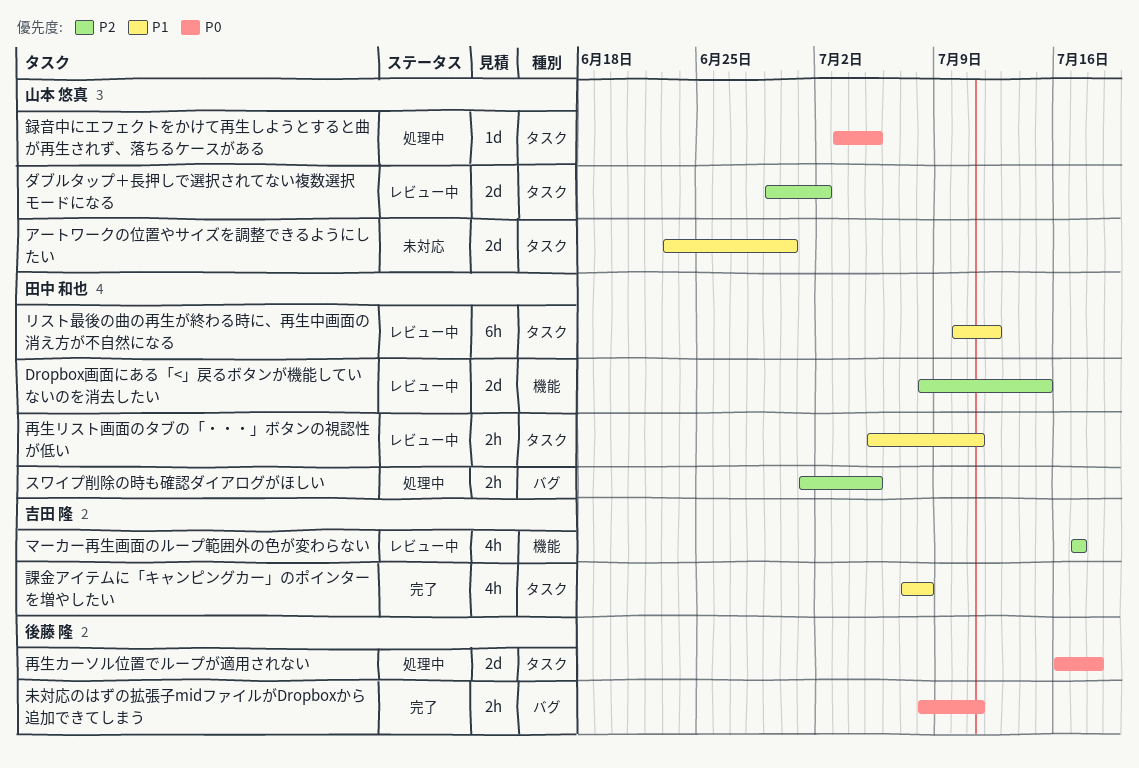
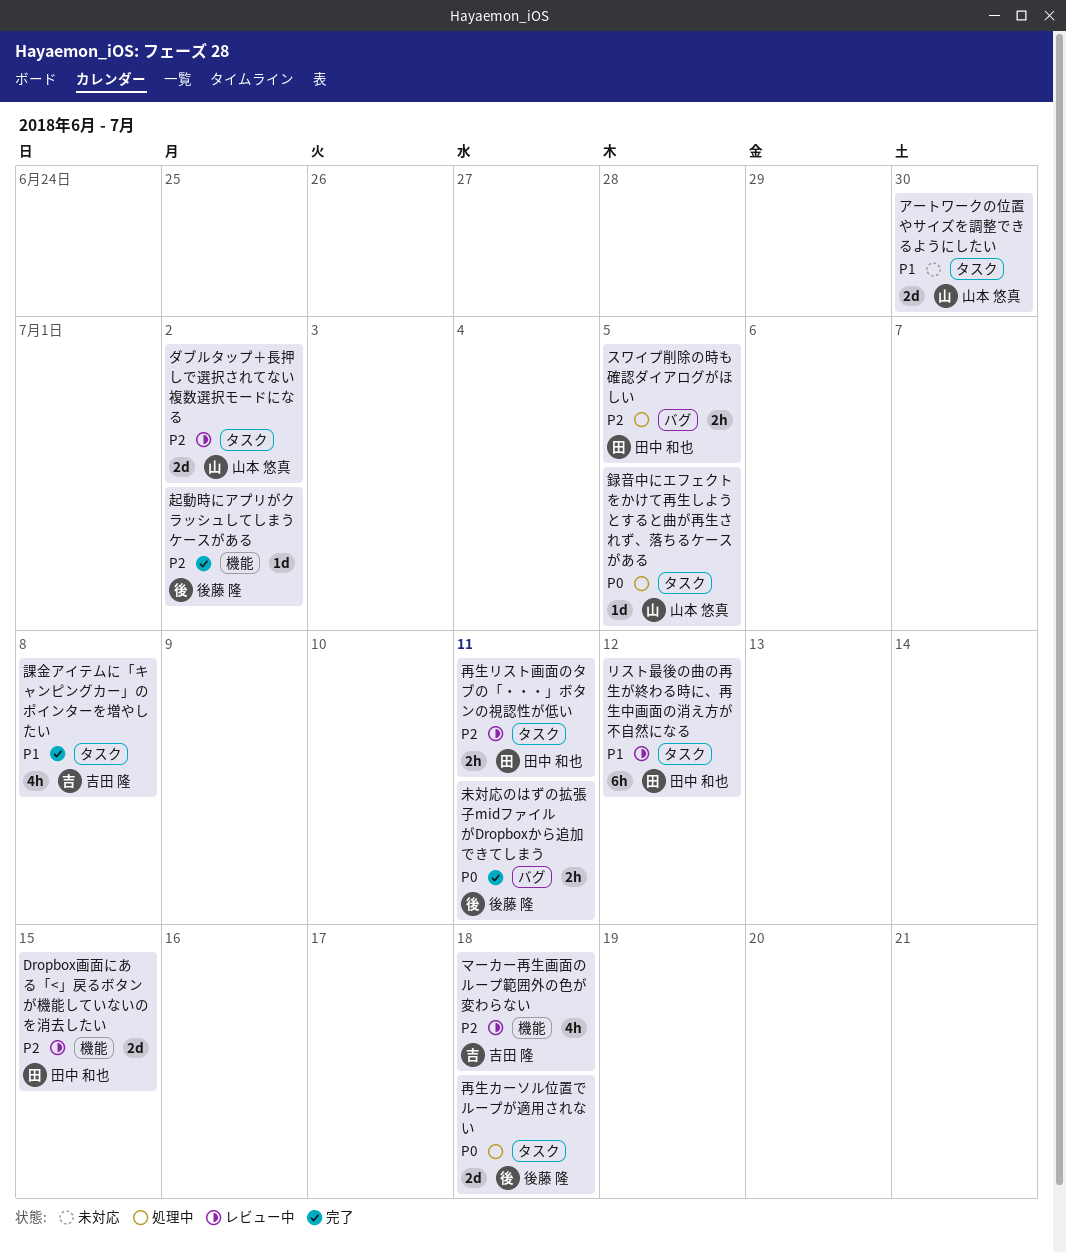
マーカー再生画面のループ範囲外の色が変わらない, due: Jul 17 -> Jul 18
再生リスト画面のタブの「・・・」ボタンの視認性が低い, priority: P1 -> P2
起動時にアプリがクラッシュしてしまうケースがある: none -> present

